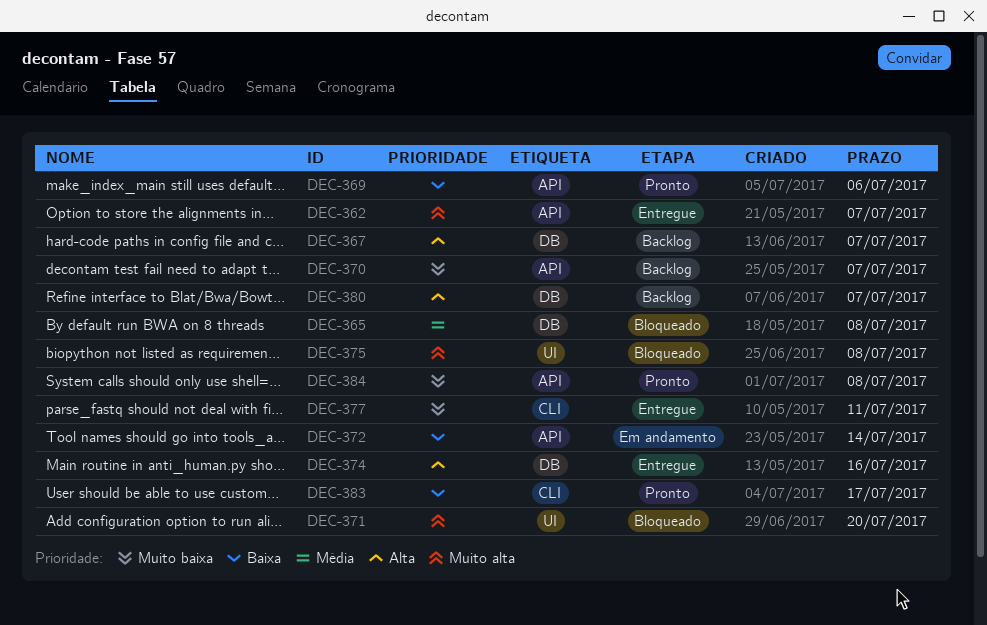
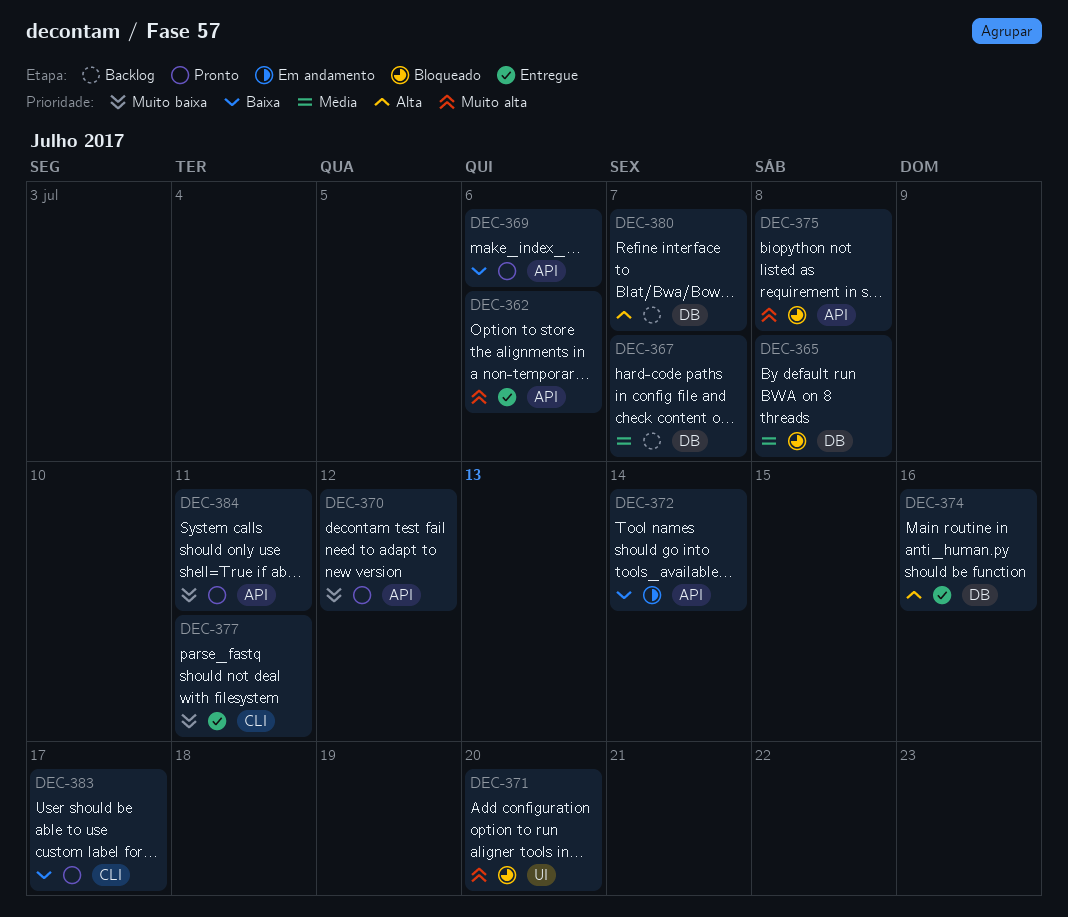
DEC-362, due: Jul 7 -> Jul 6
DEC-367, priority: Alta -> Média
DEC-370, status: Backlog -> Pronto
DEC-370, due: Jul 7 -> Jul 12
DEC-375, label: UI -> API
DEC-384, due: Jul 8 -> Jul 11

